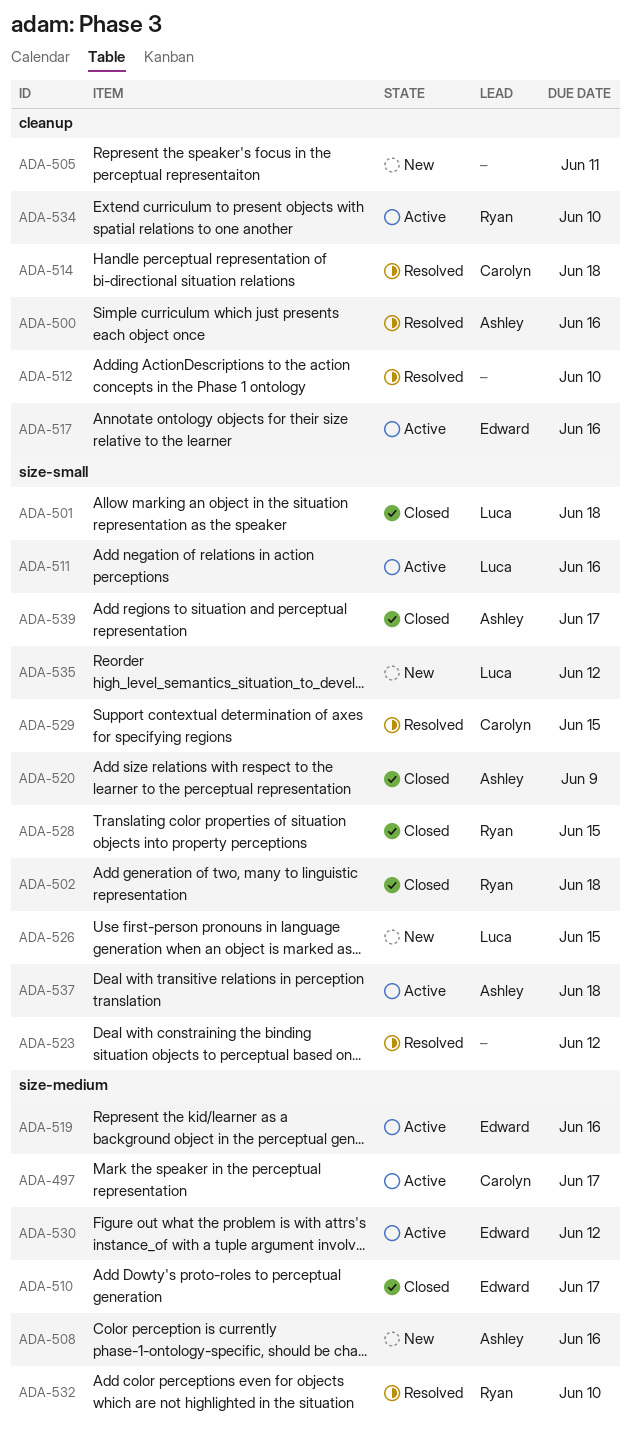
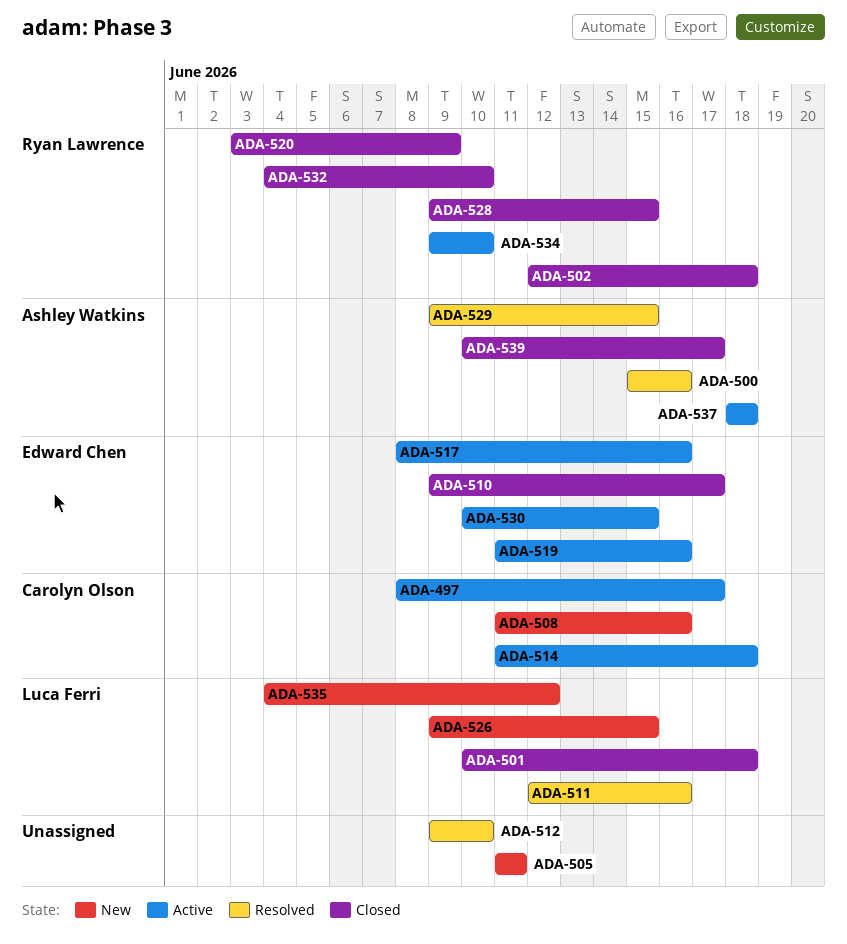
ADA-508, owner: Ashley Watkins -> Carolyn Olson
ADA-511, status: Active -> Resolved
ADA-514, status: Resolved -> Active
ADA-520, owner: Ashley Watkins -> Ryan Lawrence
ADA-523: present -> none
ADA-529, owner: Carolyn Olson -> Ashley Watkins
ADA-530, due: Jun 12 -> Jun 15
ADA-532, status: Resolved -> Closed

